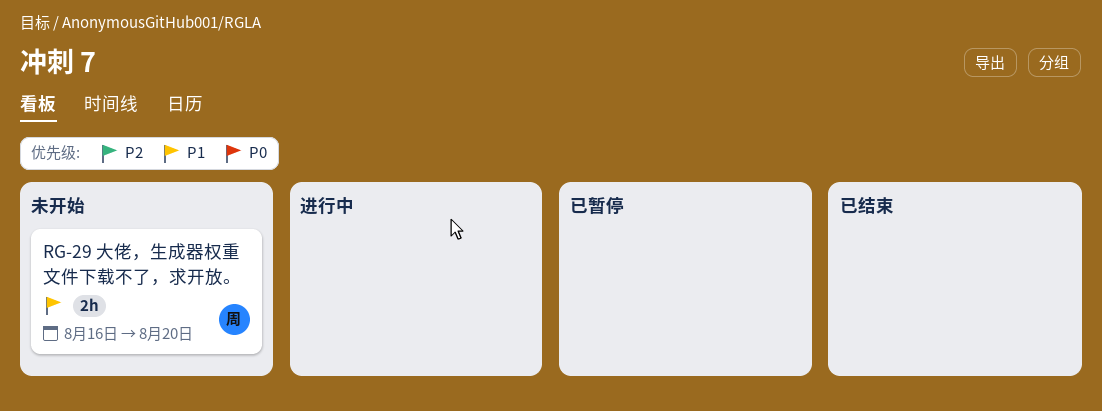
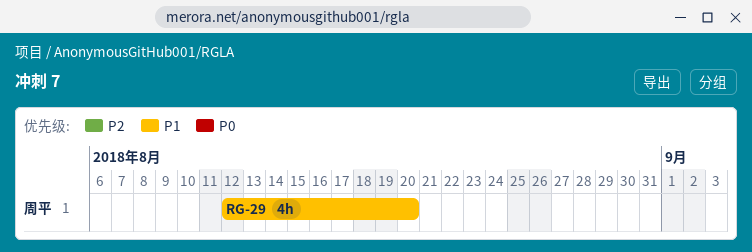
RG-29, estimate: 2h -> 4h
RG-29, start: Aug 16 -> Aug 12

